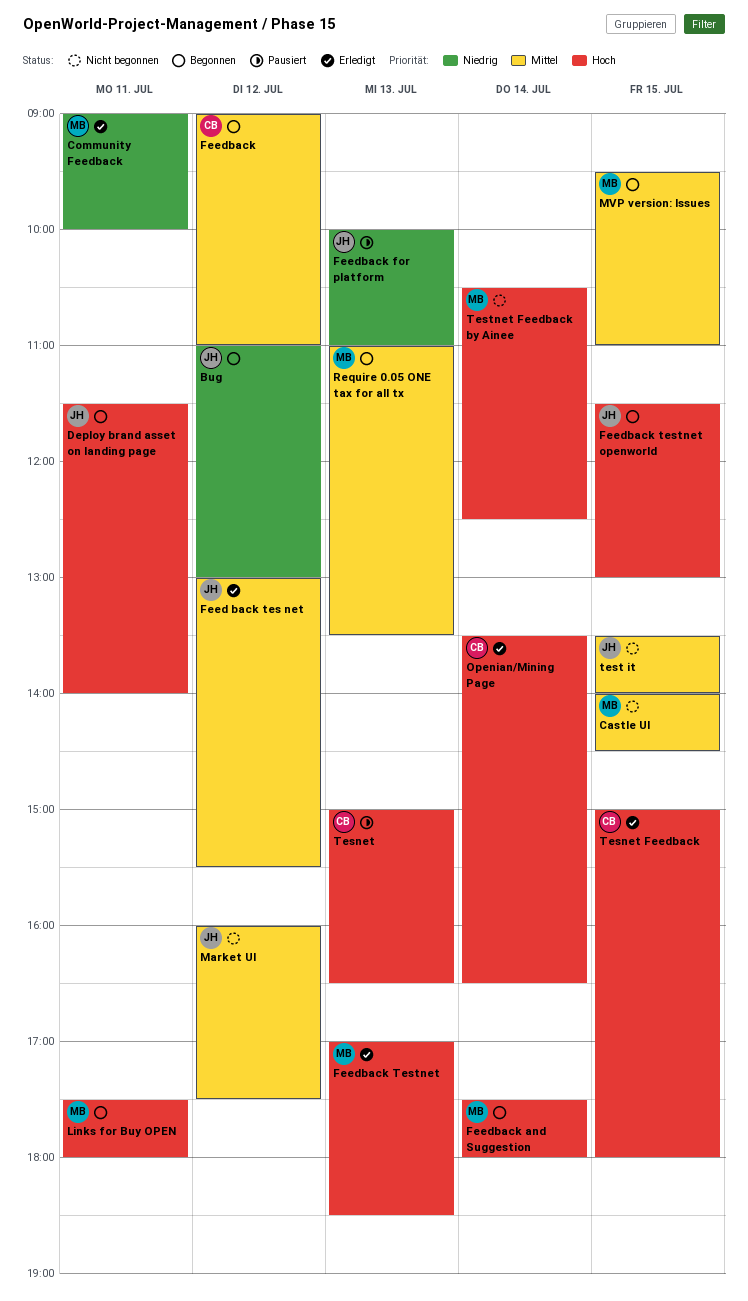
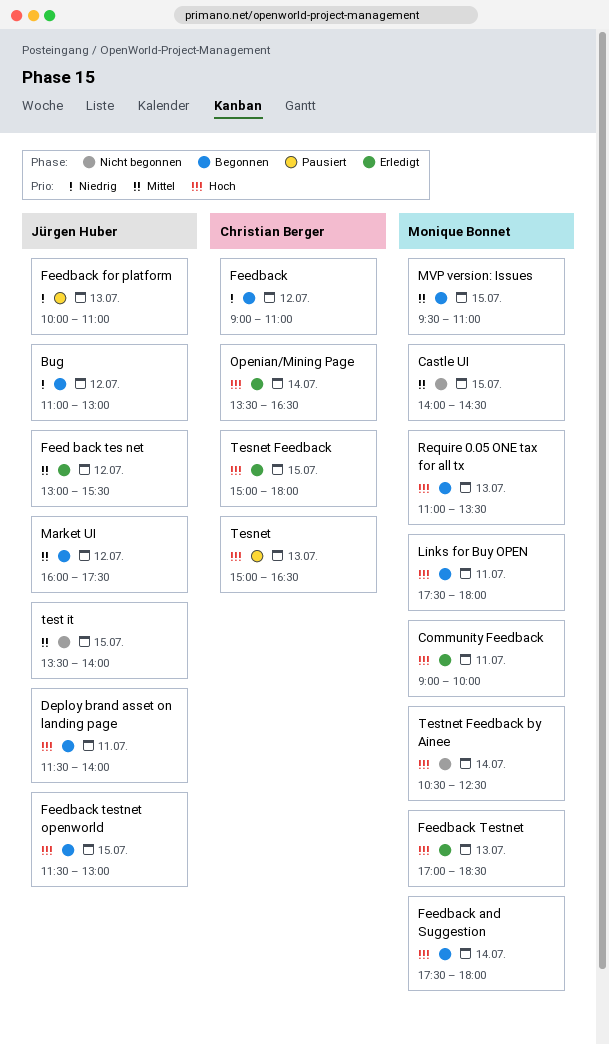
Community Feedback, priority: Niedrig -> Hoch
Feedback, priority: Mittel -> Niedrig
Market UI, status: Nicht begonnen -> Begonnen
Require 0.05 ONE tax for all tx, priority: Mittel -> Hoch

